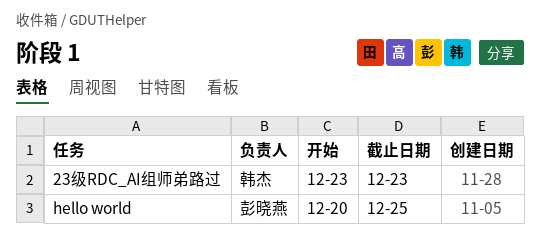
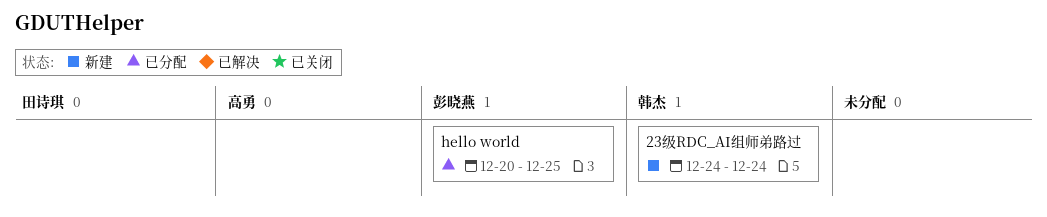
23级RDC_AI组师弟路过, start: Dec 23 -> Dec 24
23级RDC_AI组师弟路过, due: Dec 23 -> Dec 24

